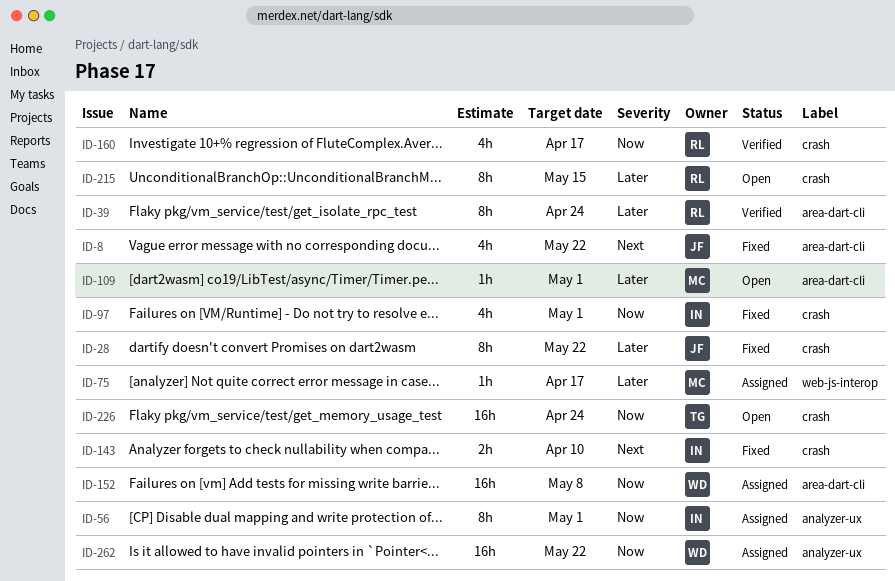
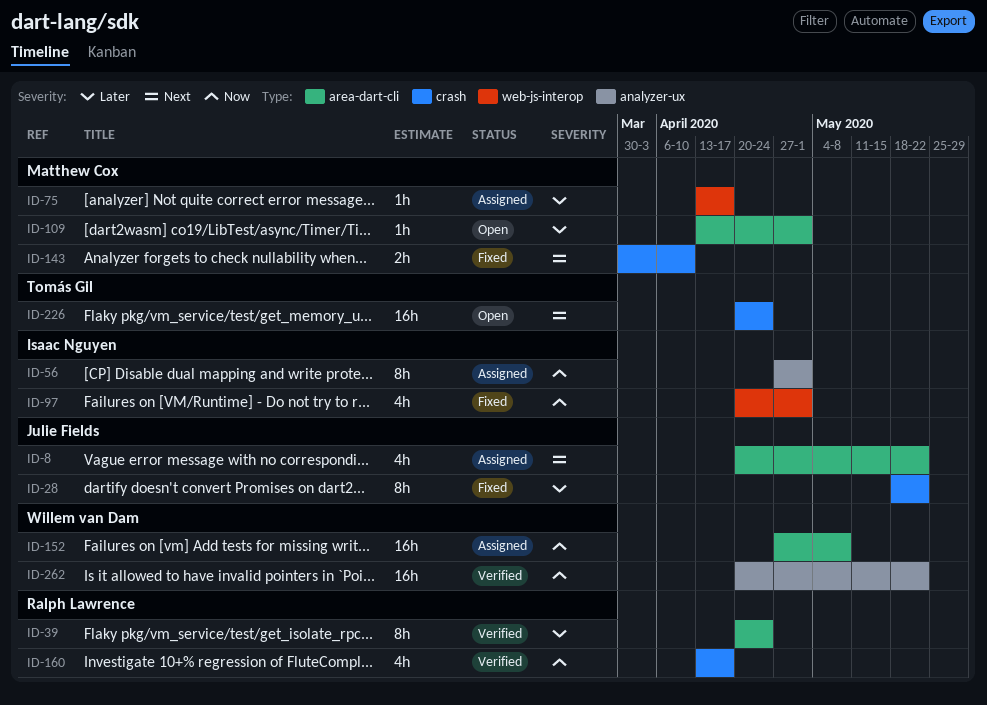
ID-8, status: Fixed -> Assigned
ID-97, label: crash -> web-js-interop
ID-143, owner: Isaac Nguyen -> Matthew Cox
ID-215: present -> none
ID-226, priority: Now -> Next
ID-262, status: Assigned -> Verified

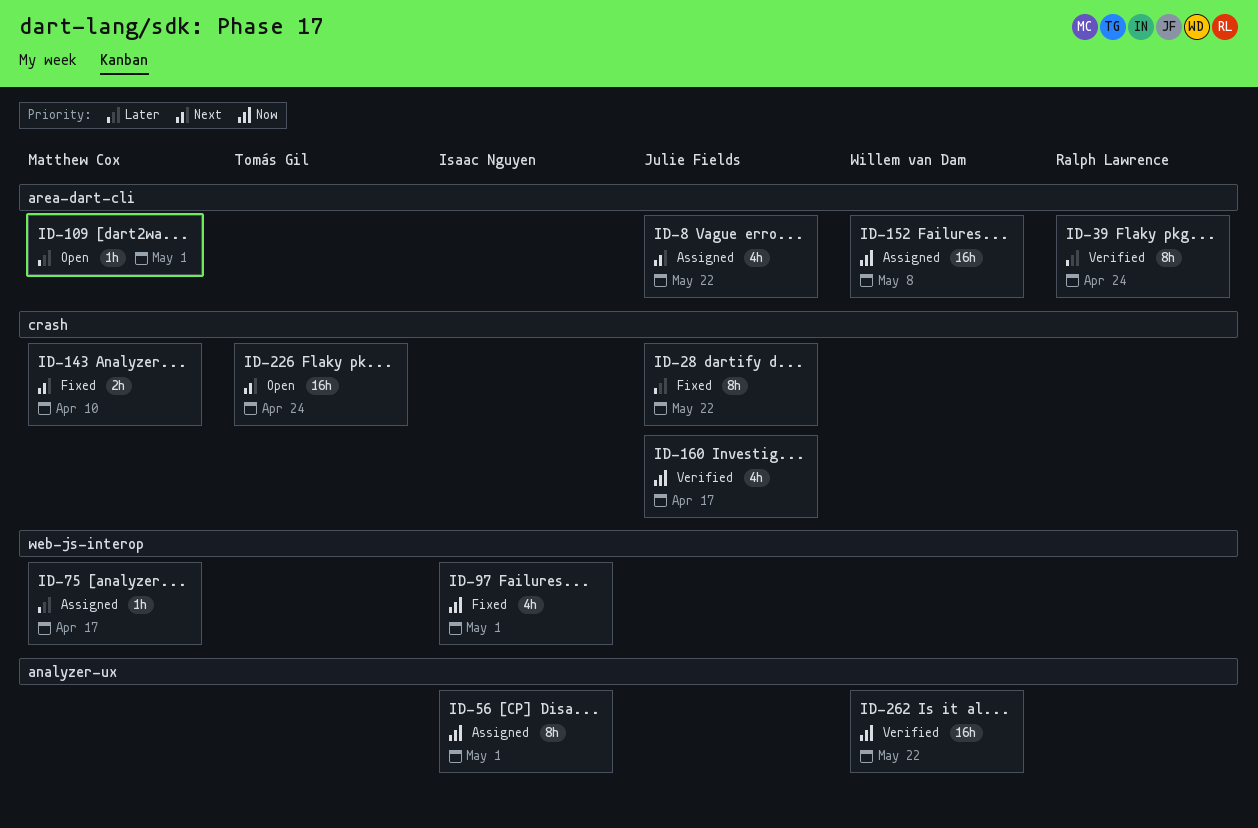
ID-160, owner: Ralph Lawrence -> Julie Fields

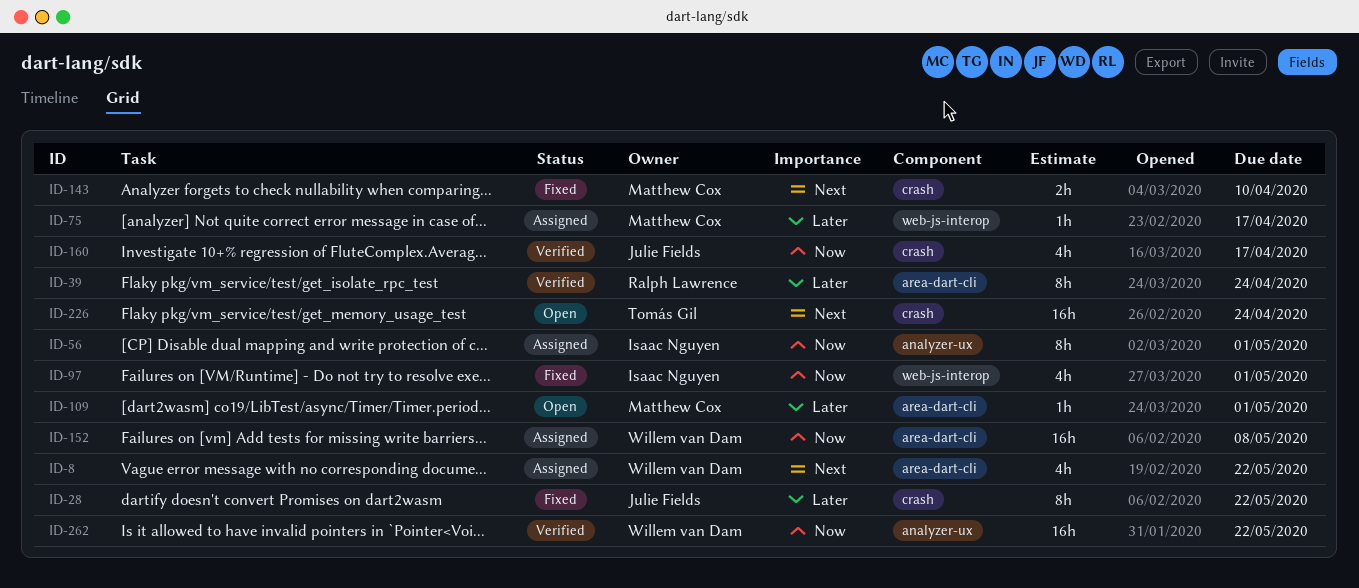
ID-8, owner: Julie Fields -> Willem van Dam

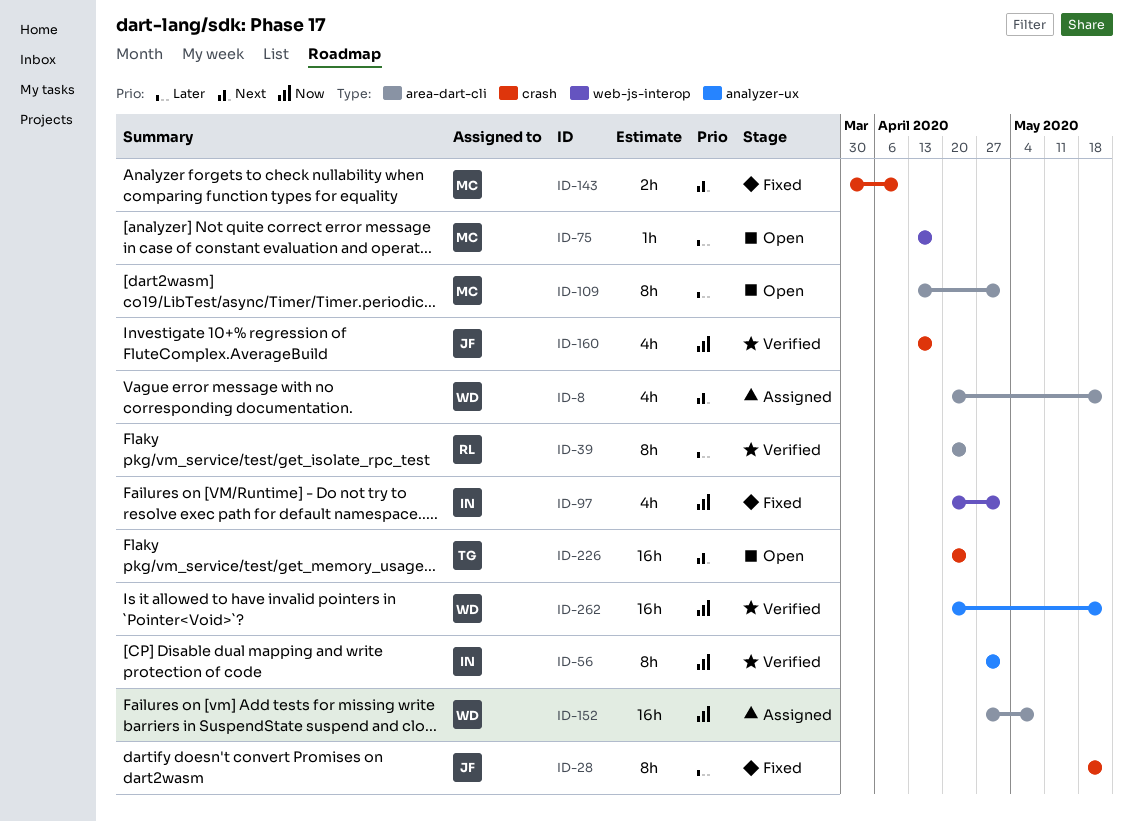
ID-56, status: Assigned -> Verified
ID-75, status: Assigned -> Open
ID-109, estimate: 1h -> 8h

